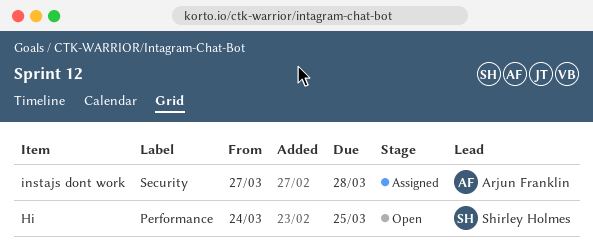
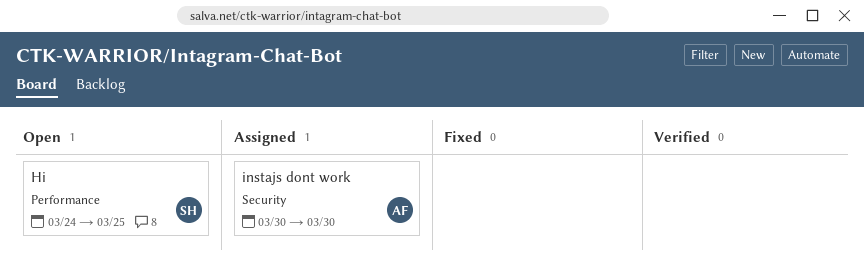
instajs dont work, start: Mar 27 -> Mar 30
instajs dont work, due: Mar 28 -> Mar 30

